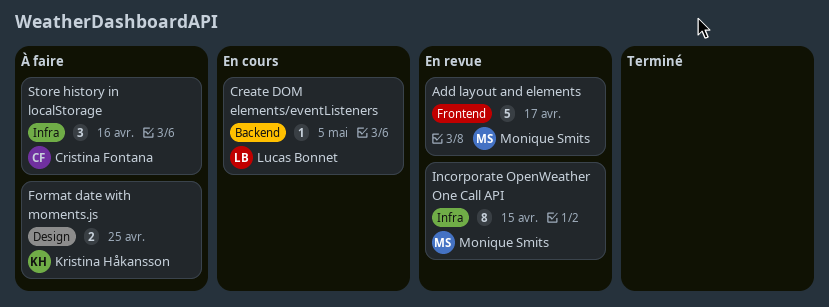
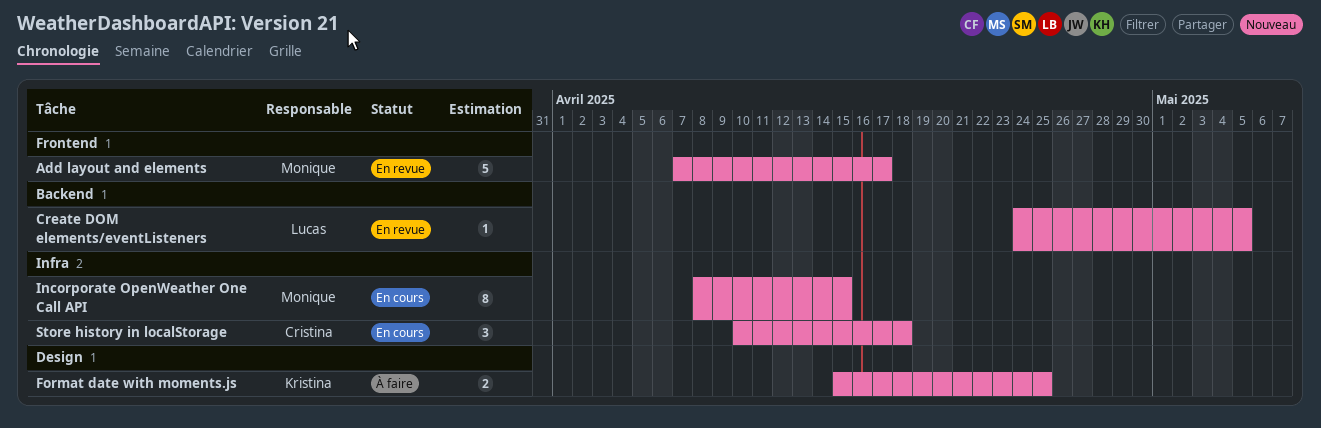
Create DOM elements/eventListeners, status: En cours -> En revue
Incorporate OpenWeather One Call API, status: En revue -> En cours
Store history in localStorage, status: À faire -> En cours
Store history in localStorage, due: Apr 16 -> Apr 18

